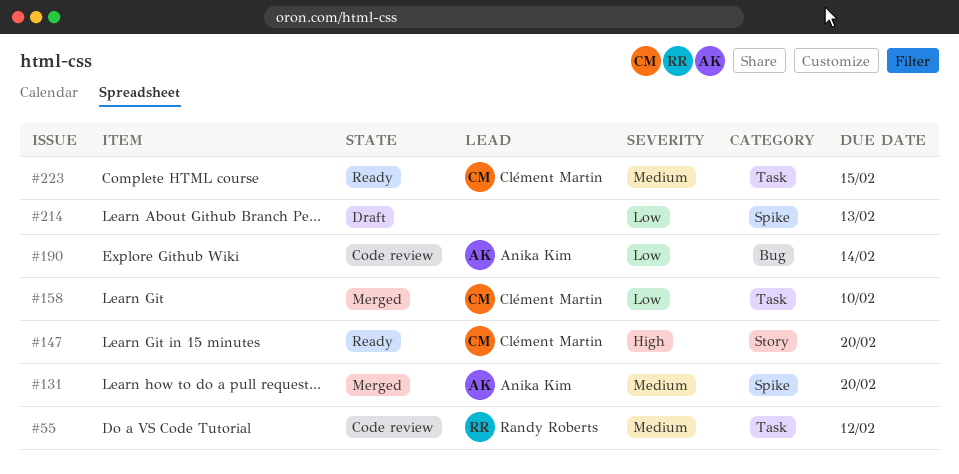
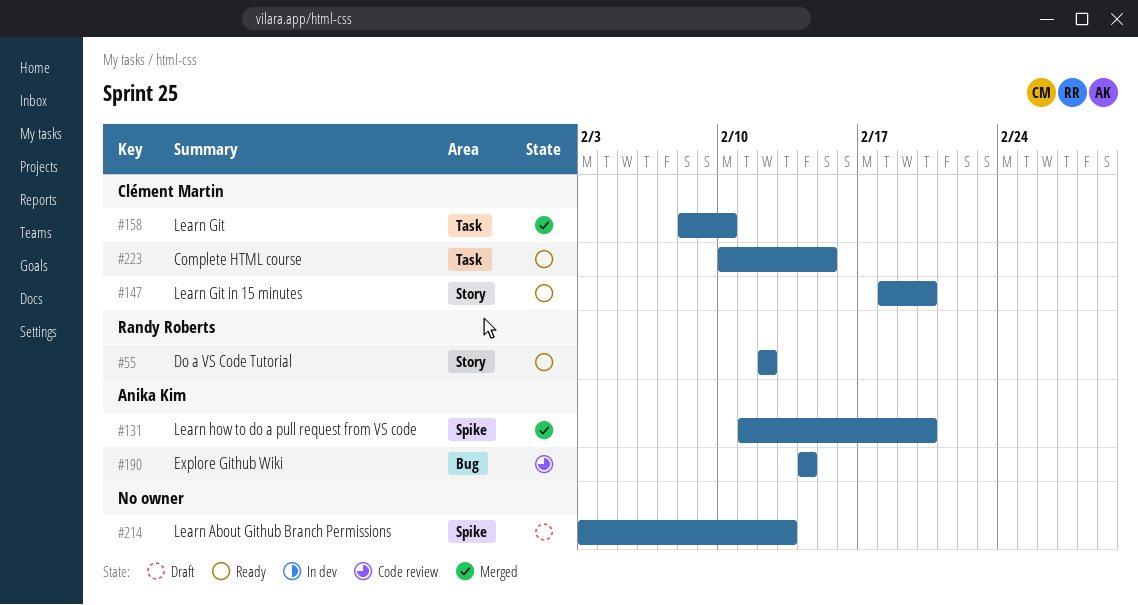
#55, status: Code review -> Ready
#55, label: Task -> Story

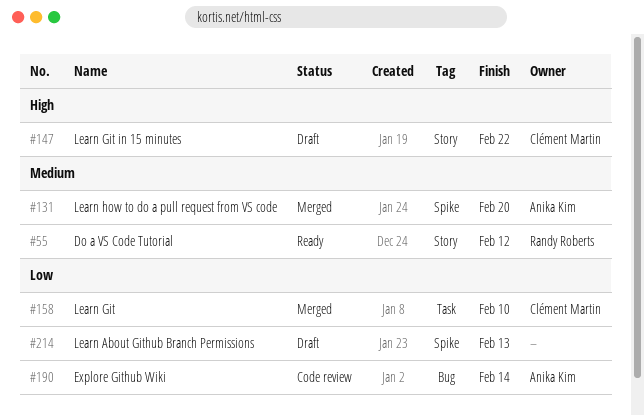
#147, status: Ready -> Draft
#147, due: Feb 20 -> Feb 22
#223: present -> none

